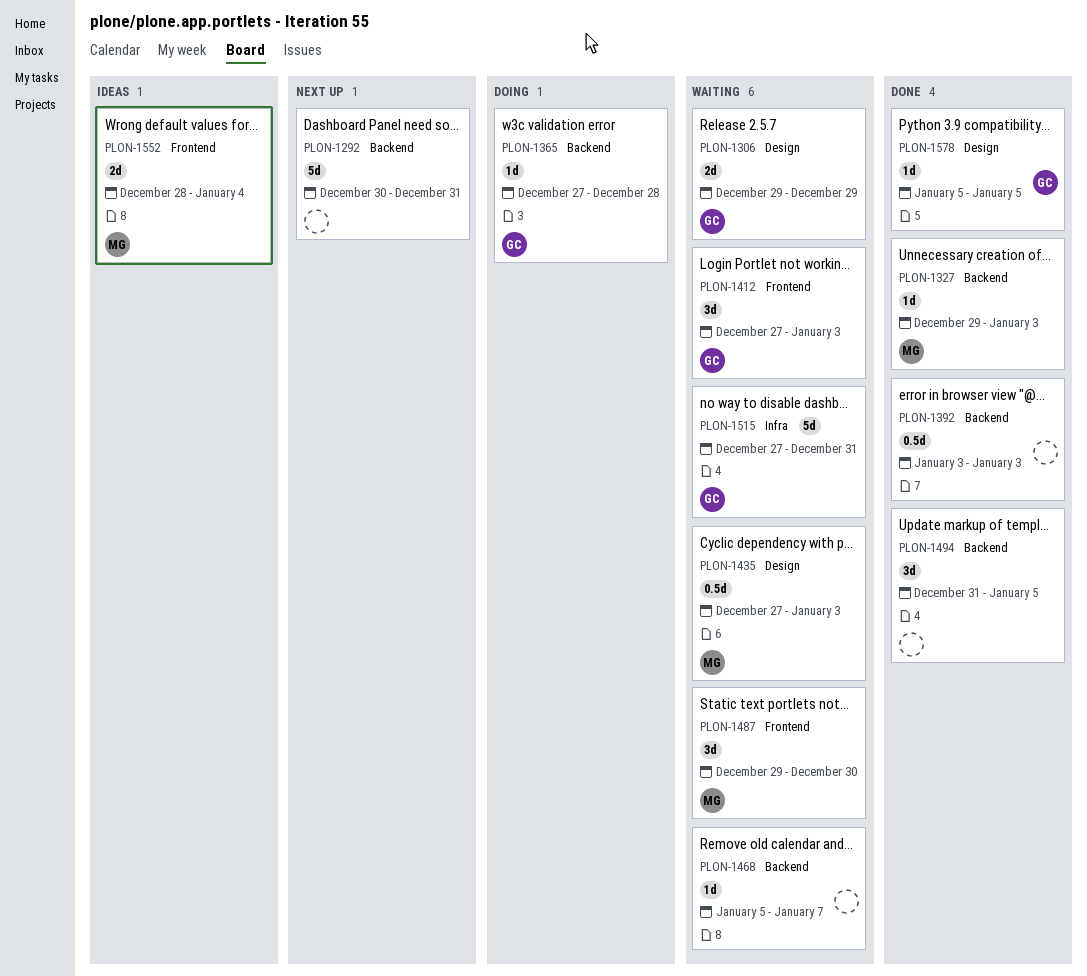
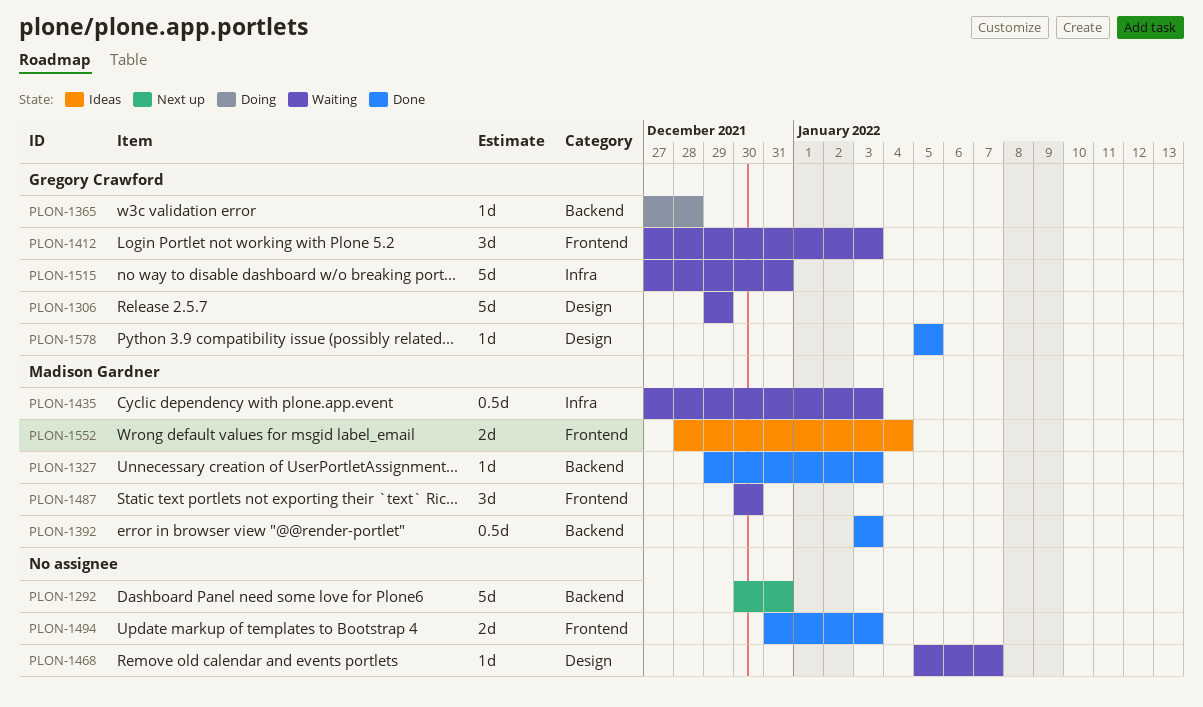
PLON-1306, estimate: 2d -> 5d
PLON-1392, owner: none -> Madison Gardner
PLON-1435, label: Design -> Infra
PLON-1468, label: Backend -> Design
PLON-1487, start: Dec 29 -> Dec 30
PLON-1494, label: Backend -> Frontend
PLON-1494, estimate: 3d -> 2d
PLON-1494, due: Jan 5 -> Jan 3

